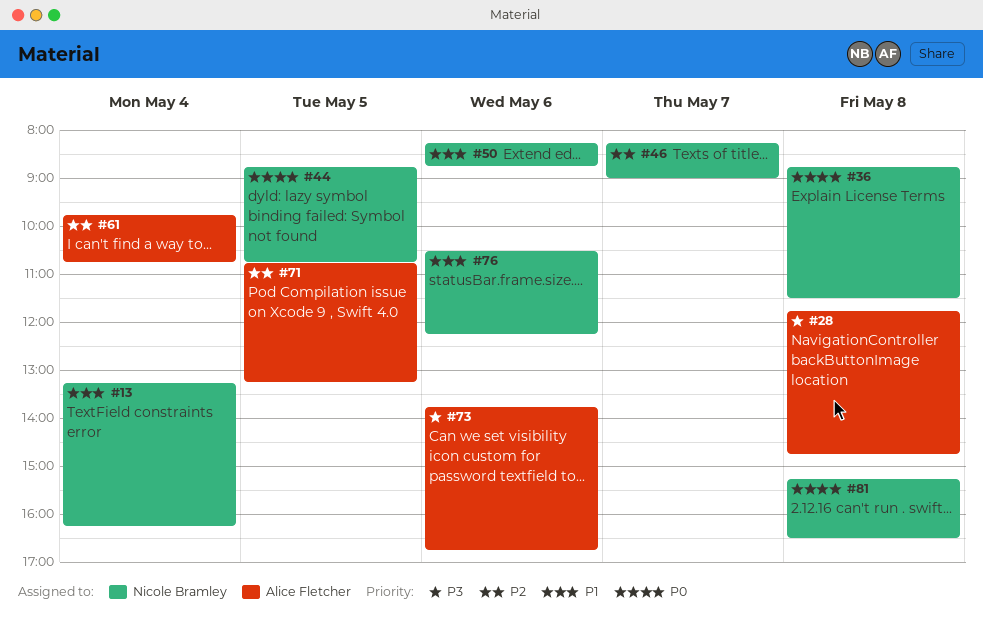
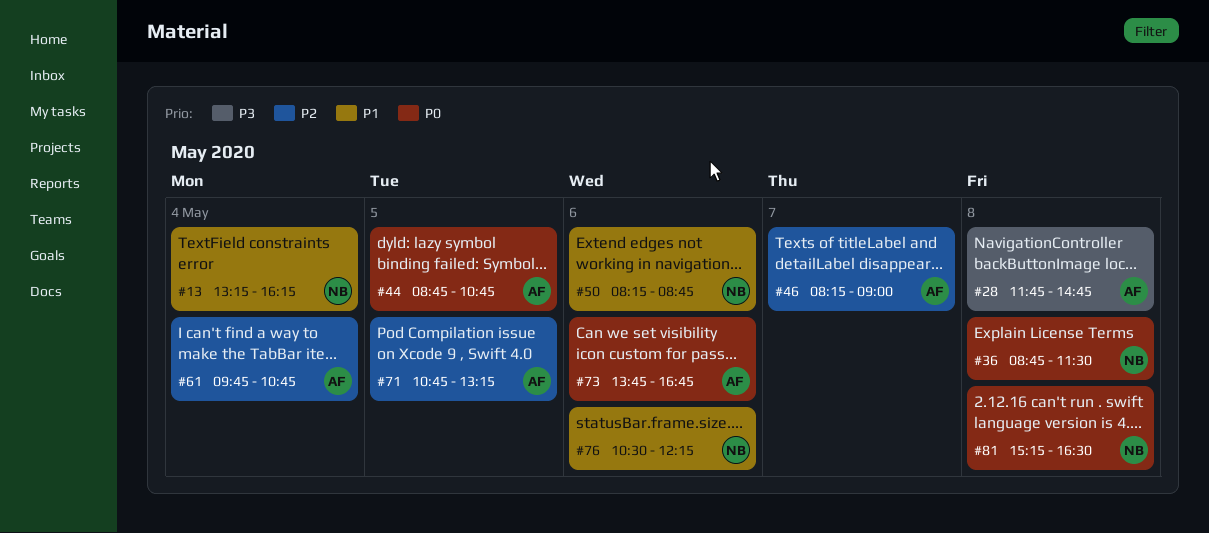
#44, owner: Nicole Bramley -> Alice Fletcher
#46, owner: Nicole Bramley -> Alice Fletcher
#73, priority: P3 -> P0

